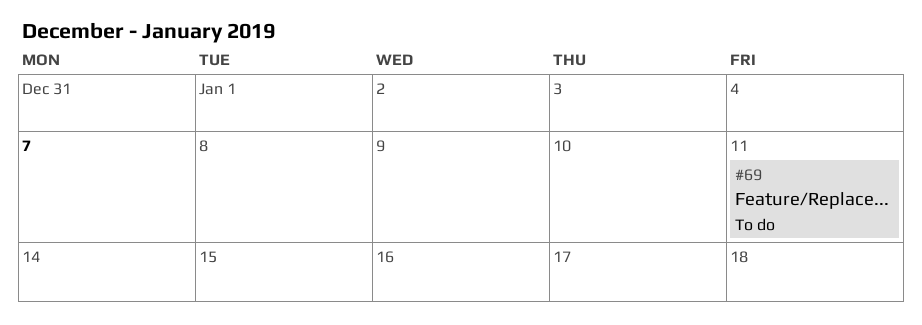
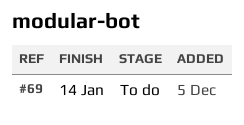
#69, due: Jan 11 -> Jan 14

